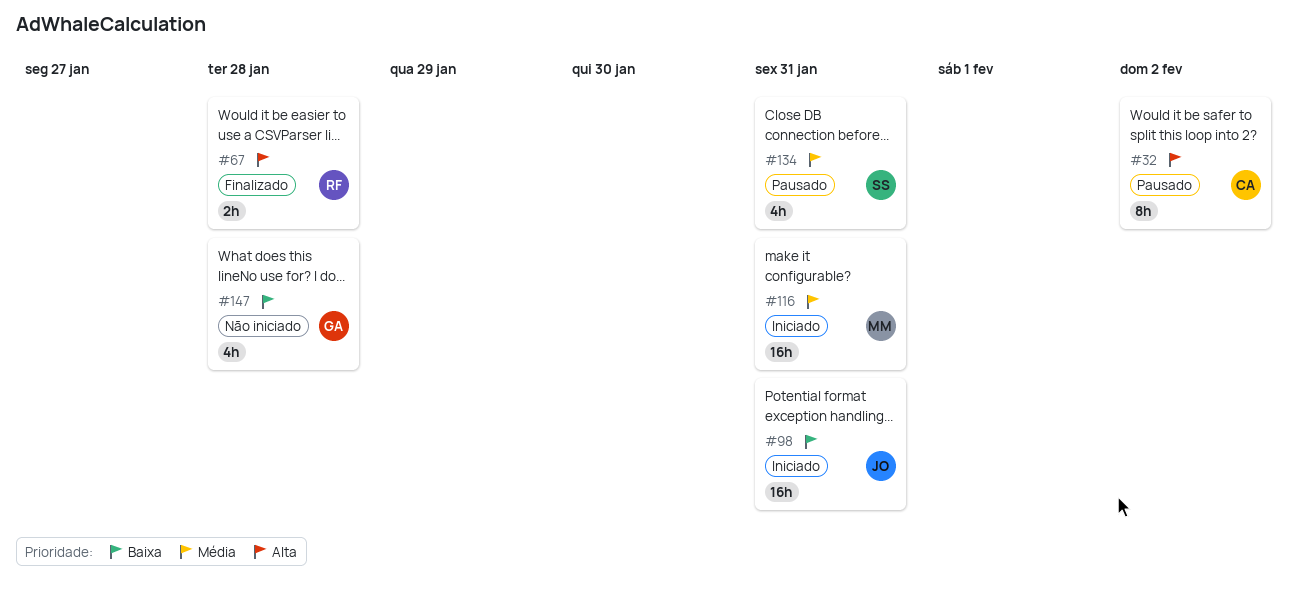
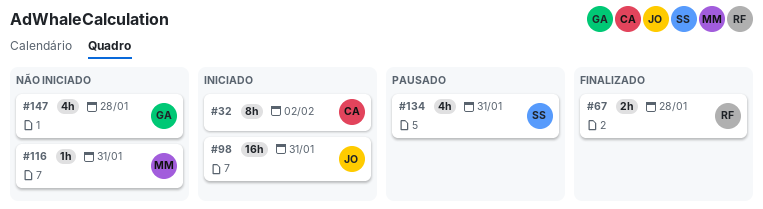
#32, status: Pausado -> Iniciado
#116, status: Iniciado -> Não iniciado
#116, estimate: 16h -> 1h

